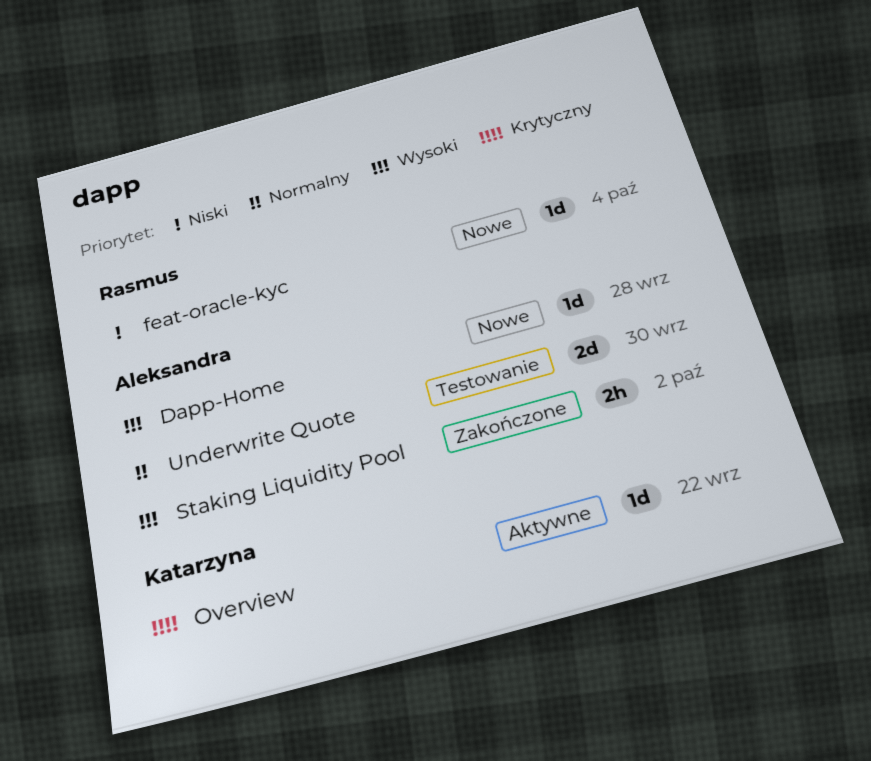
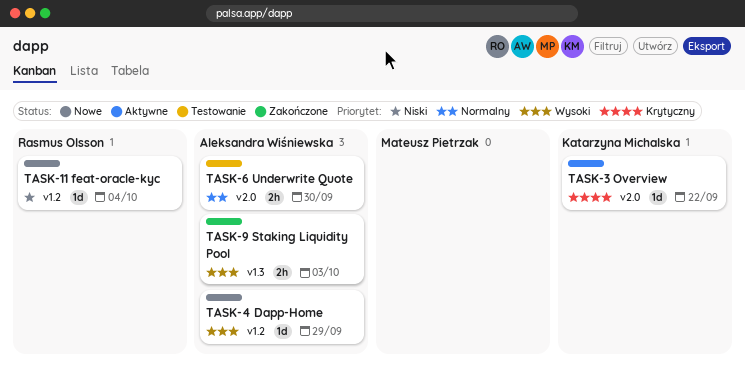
Dapp-Home, due: Sep 28 -> Sep 29
Staking Liquidity Pool, due: Oct 2 -> Oct 3
Underwrite Quote, estimate: 2d -> 2h

